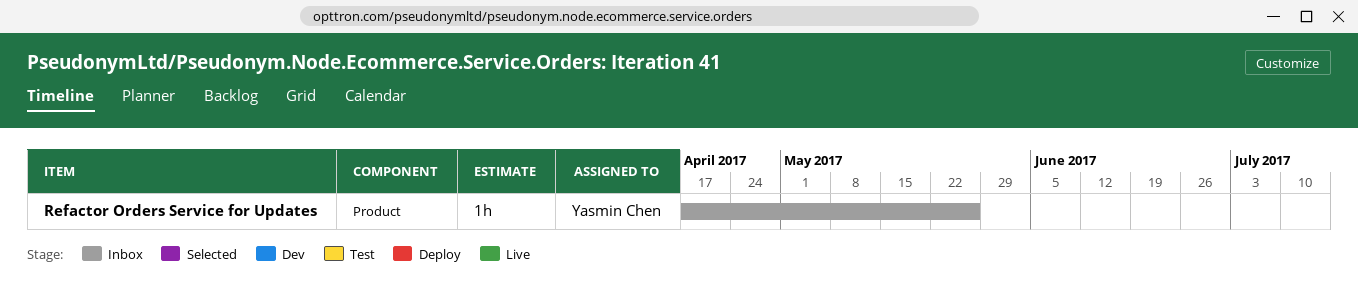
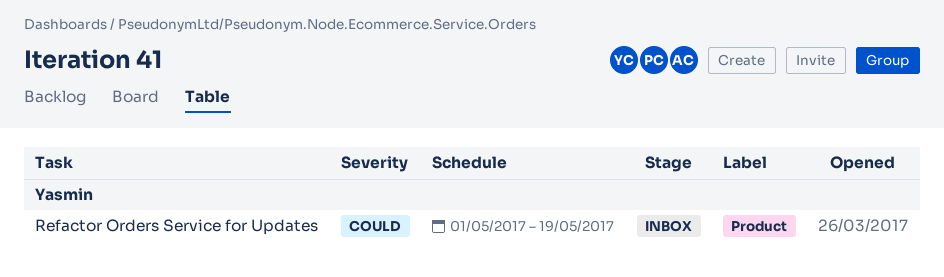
Refactor Orders Service for Updates, start: Apr 17 -> May 1
Refactor Orders Service for Updates, due: May 26 -> May 19

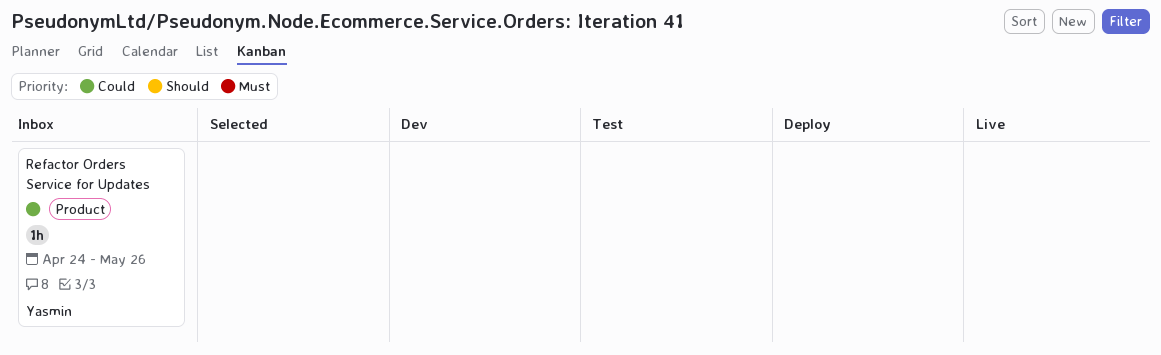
Refactor Orders Service for Updates, start: May 1 -> Apr 24
Refactor Orders Service for Updates, due: May 19 -> May 26

